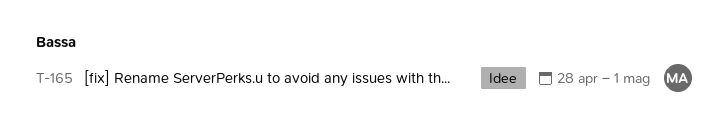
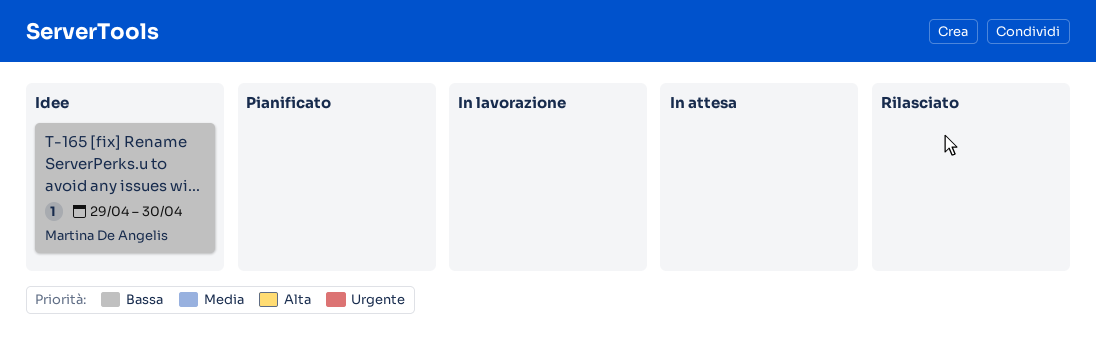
T-165, start: Apr 28 -> Apr 29
T-165, due: May 1 -> Apr 30

